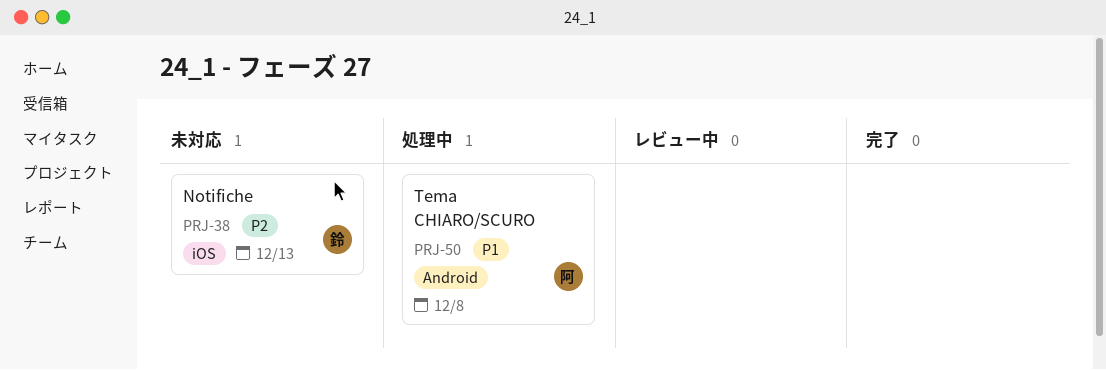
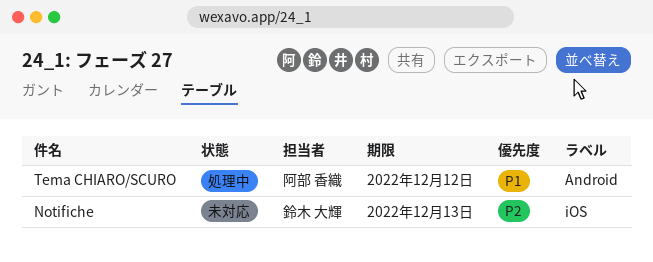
Tema CHIARO/SCURO, due: Dec 8 -> Dec 12

